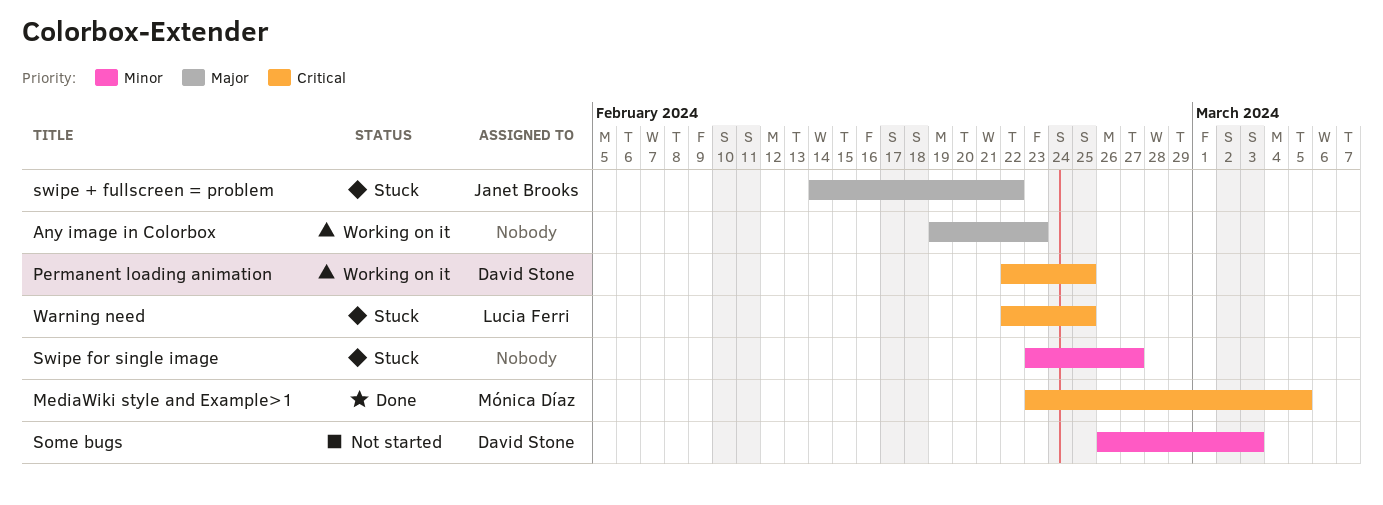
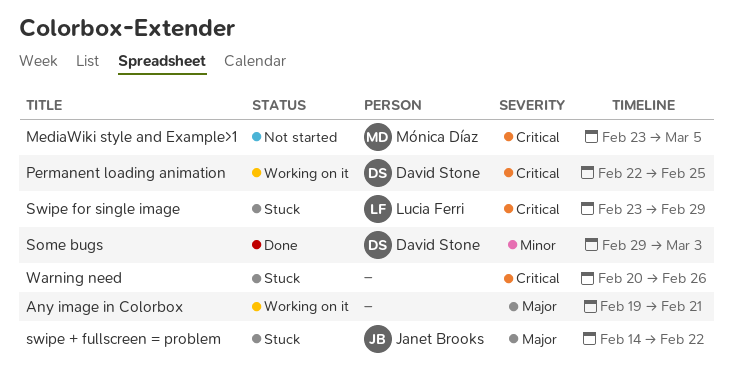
Any image in Colorbox, due: Feb 23 -> Feb 21
MediaWiki style and Example>1, status: Done -> Not started
Some bugs, status: Not started -> Done
Some bugs, start: Feb 26 -> Feb 29
Swipe for single image, owner: none -> Lucia Ferri
Swipe for single image, priority: Minor -> Critical
Swipe for single image, due: Feb 27 -> Feb 29
Warning need, owner: Lucia Ferri -> none
Warning need, start: Feb 22 -> Feb 20
Warning need, due: Feb 25 -> Feb 26

